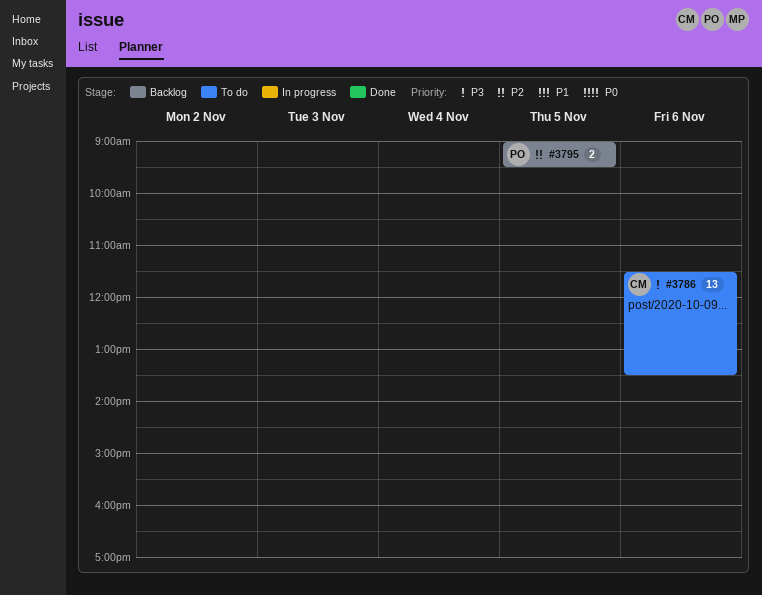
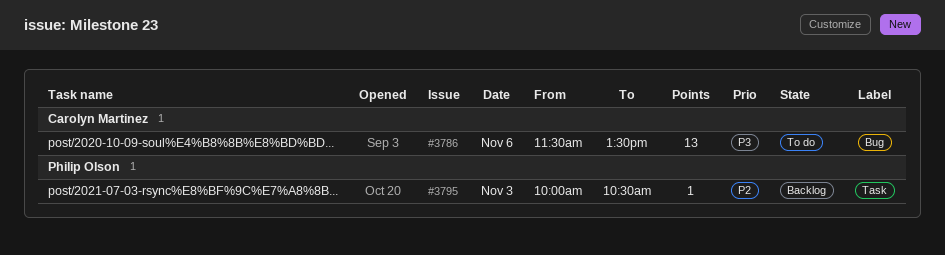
#3795, estimate: 2 -> 1
#3795, day: Nov 5 -> Nov 3
#3795, begins: 09:00 -> 10:00
#3795, ends: 09:30 -> 10:30

